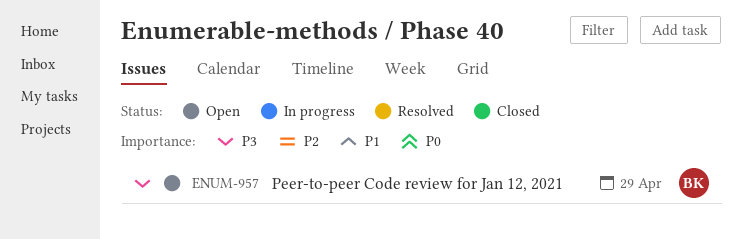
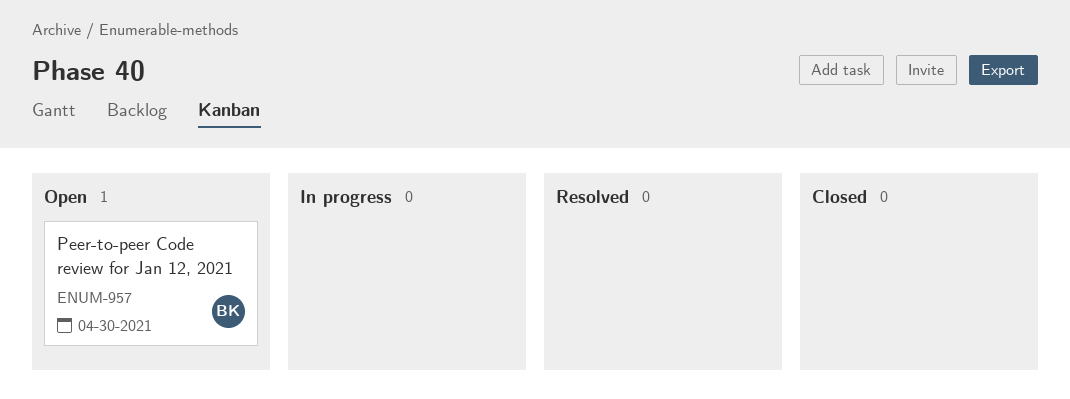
ENUM-957, due: Apr 29 -> Apr 30

